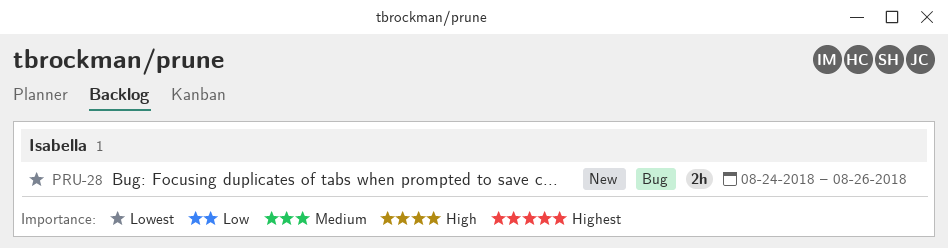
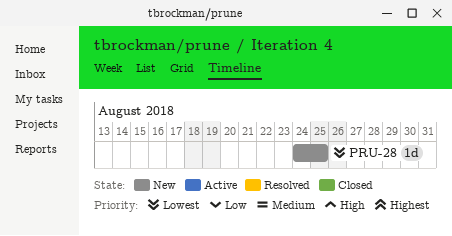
PRU-28, estimate: 2h -> 1d
PRU-28, due: Aug 26 -> Aug 25

